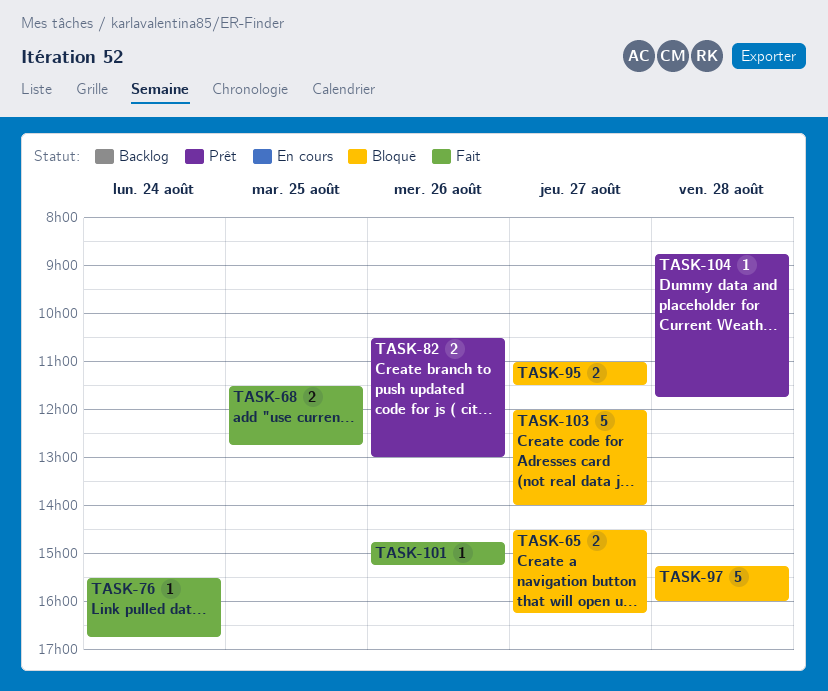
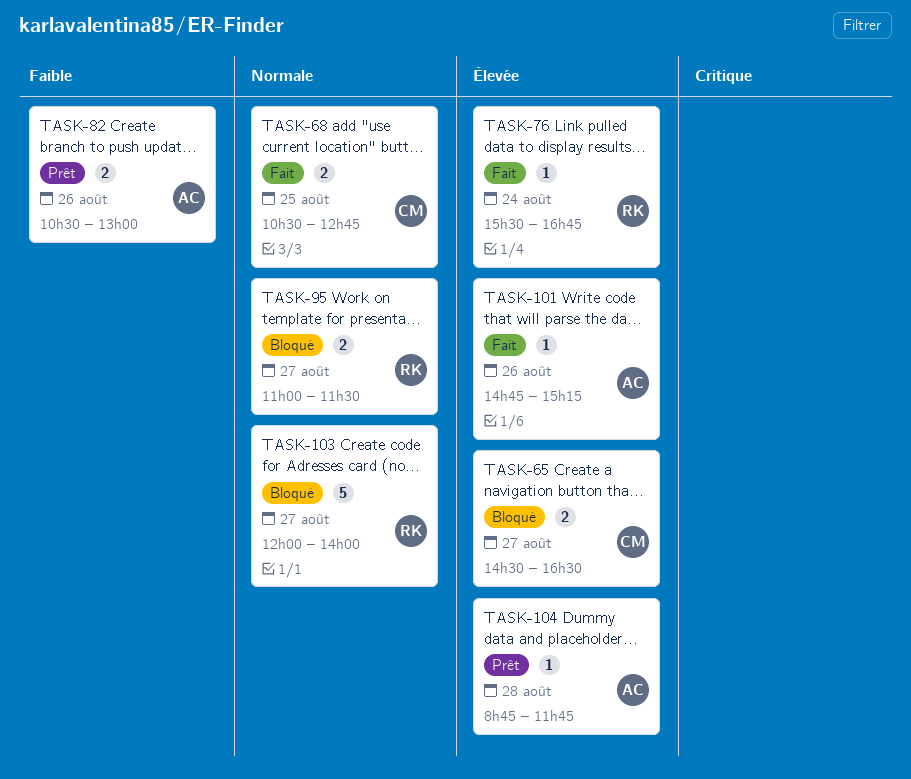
TASK-65, ends: 16:15 -> 16:30
TASK-68, begins: 11:30 -> 10:30
TASK-97: present -> none

